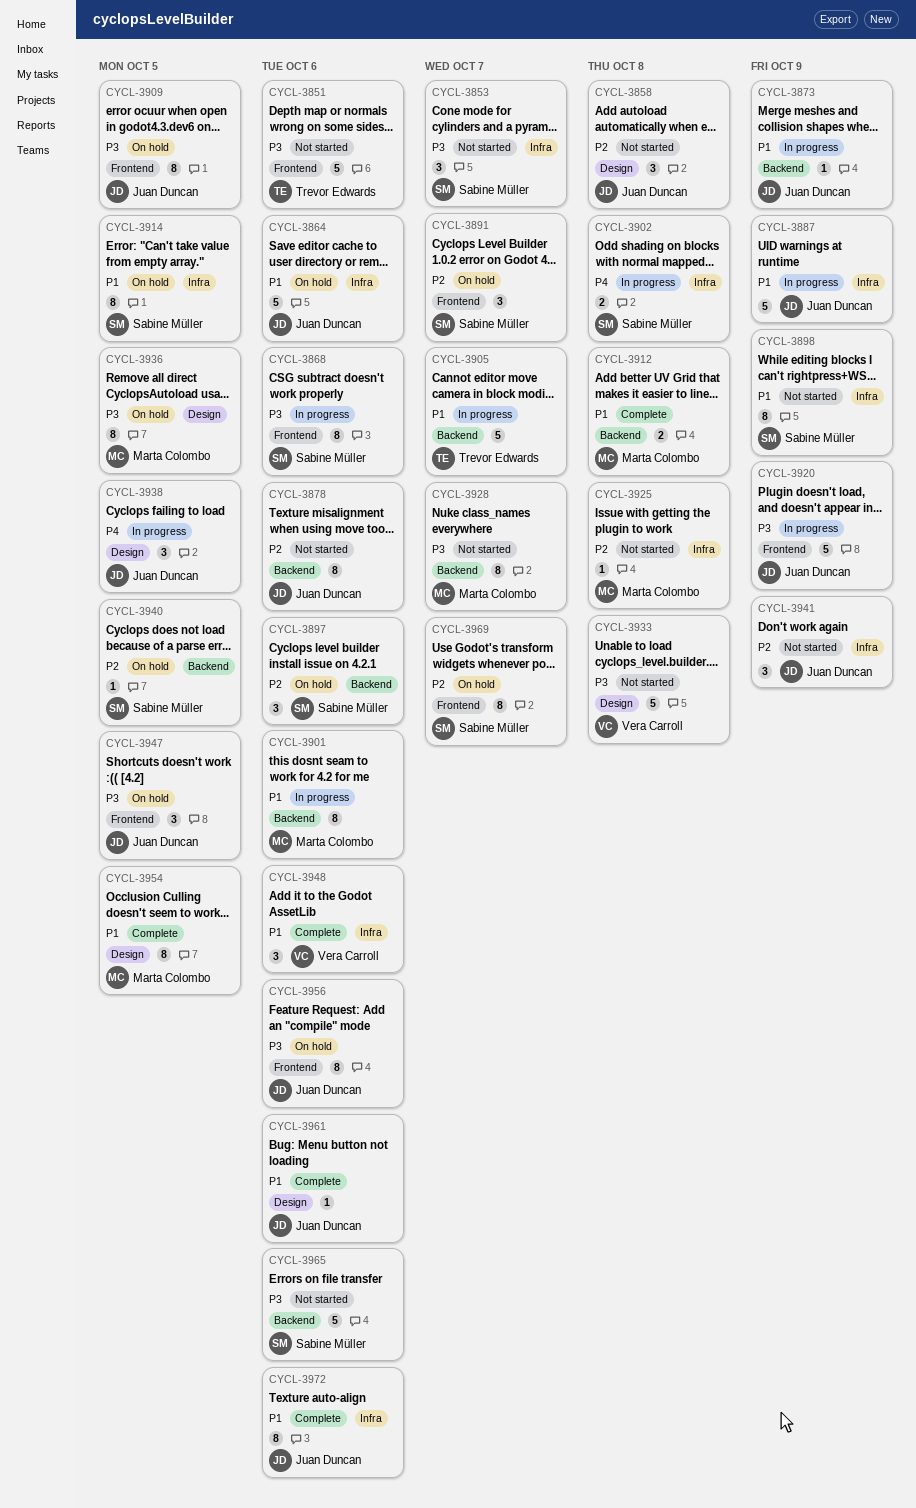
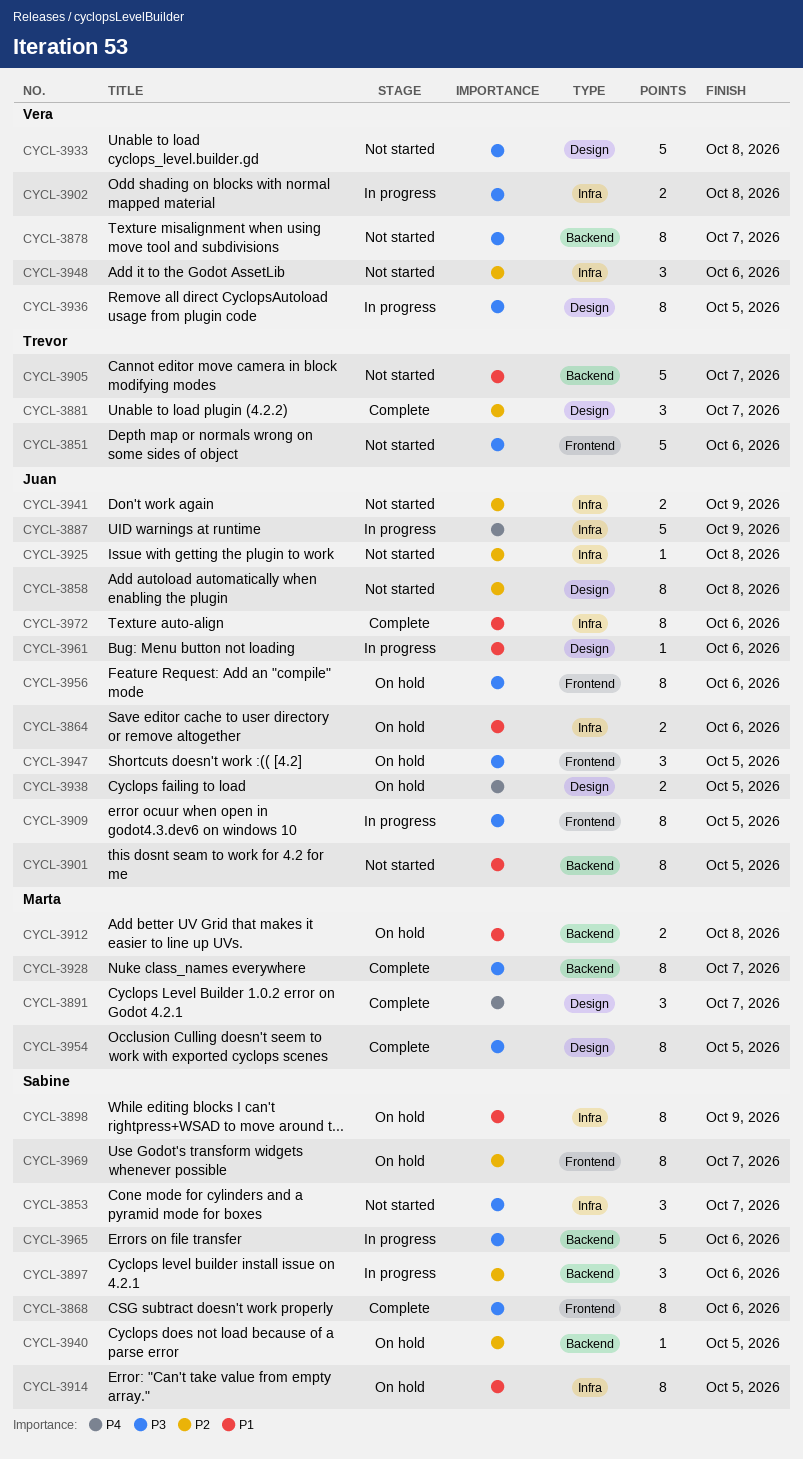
CYCL-3858, estimate: 3 -> 8
CYCL-3864, estimate: 5 -> 2
CYCL-3868, status: In progress -> Complete
CYCL-3873: present -> none
CYCL-3878, owner: Juan Duncan -> Vera Carroll
CYCL-3878, priority: P2 -> P3
CYCL-3878, due: Oct 6 -> Oct 7
CYCL-3881: none -> present
CYCL-3887, priority: P1 -> P4
CYCL-3891, status: On hold -> Complete
CYCL-3891, owner: Sabine Müller -> Marta Colombo
CYCL-3891, priority: P2 -> P4
CYCL-3891, label: Frontend -> Design
CYCL-3897, status: On hold -> In progress
CYCL-3898, status: Not started -> On hold
CYCL-3901, status: In progress -> Not started
CYCL-3901, owner: Marta Colombo -> Juan Duncan
CYCL-3901, due: Oct 6 -> Oct 5
CYCL-3902, owner: Sabine Müller -> Vera Carroll
CYCL-3902, priority: P4 -> P3
CYCL-3905, status: In progress -> Not started
CYCL-3909, status: On hold -> In progress
CYCL-3912, status: Complete -> On hold
CYCL-3920: present -> none
CYCL-3925, owner: Marta Colombo -> Juan Duncan
CYCL-3928, status: Not started -> Complete
CYCL-3936, status: On hold -> In progress
CYCL-3936, owner: Marta Colombo -> Vera Carroll
CYCL-3938, status: In progress -> On hold
CYCL-3938, estimate: 3 -> 2
CYCL-3941, estimate: 3 -> 2
CYCL-3948, status: Complete -> Not started
CYCL-3948, priority: P1 -> P2
CYCL-3954, priority: P1 -> P3
CYCL-3961, status: Complete -> In progress
CYCL-3965, status: Not started -> In progress

